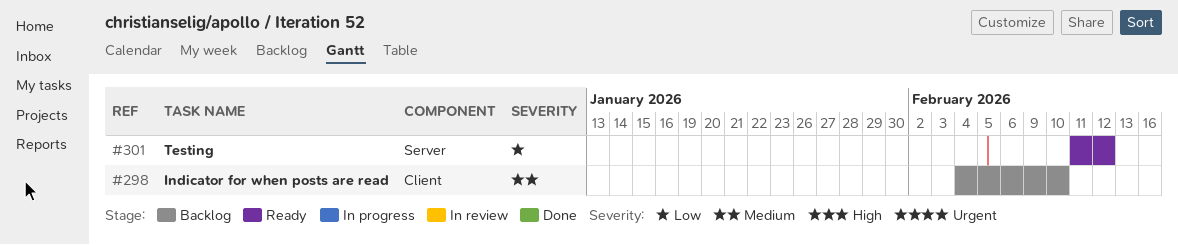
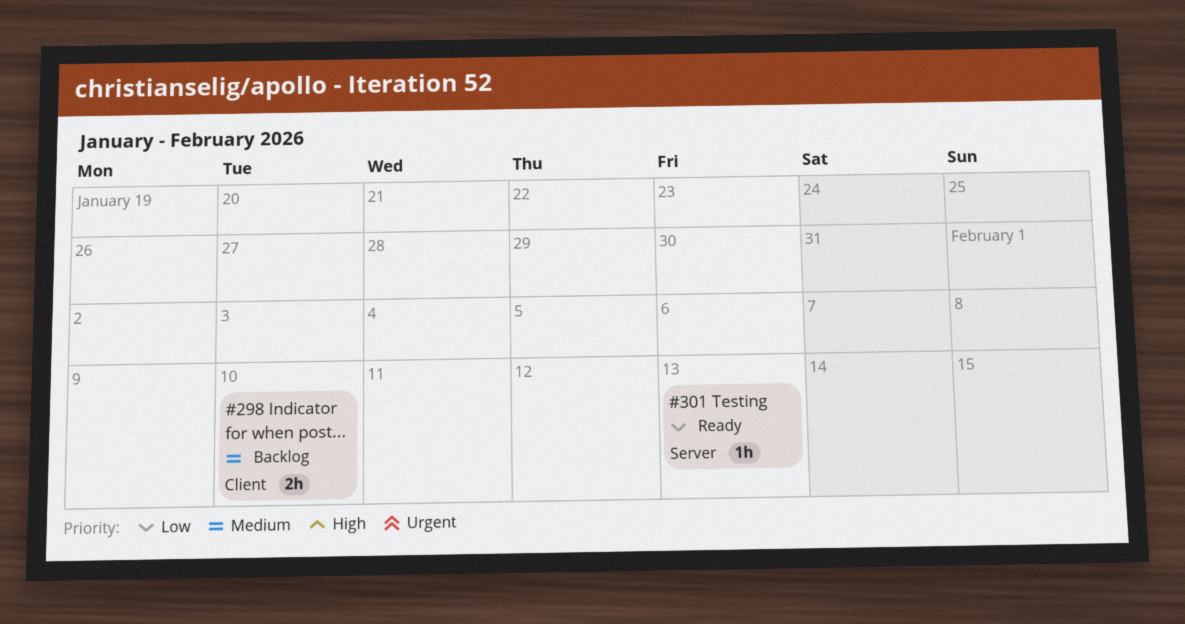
#301, due: Feb 12 -> Feb 13

